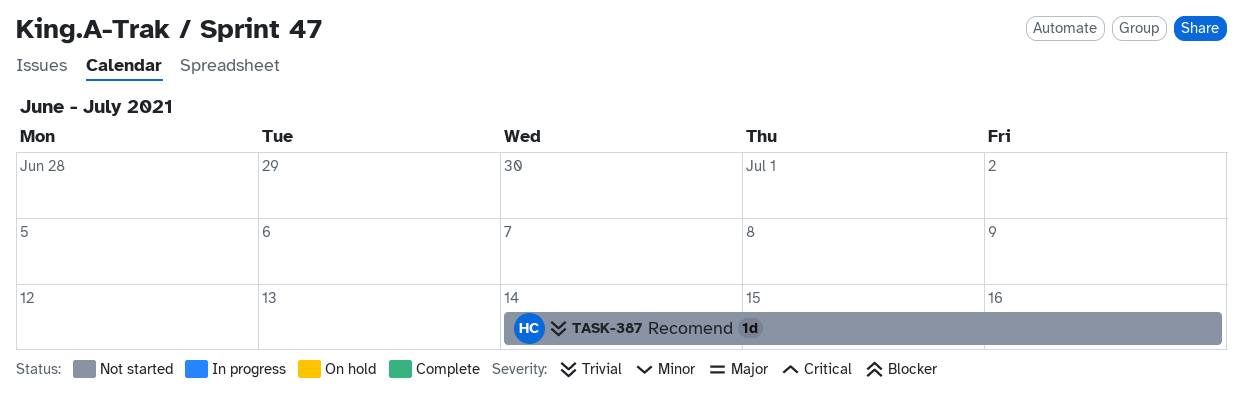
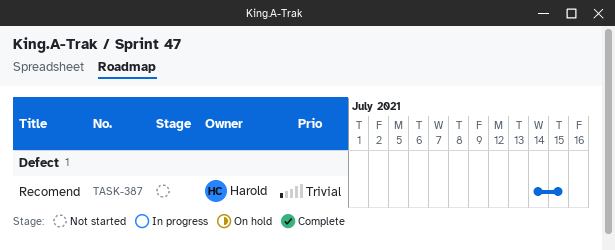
TASK-387, due: Jul 16 -> Jul 15

